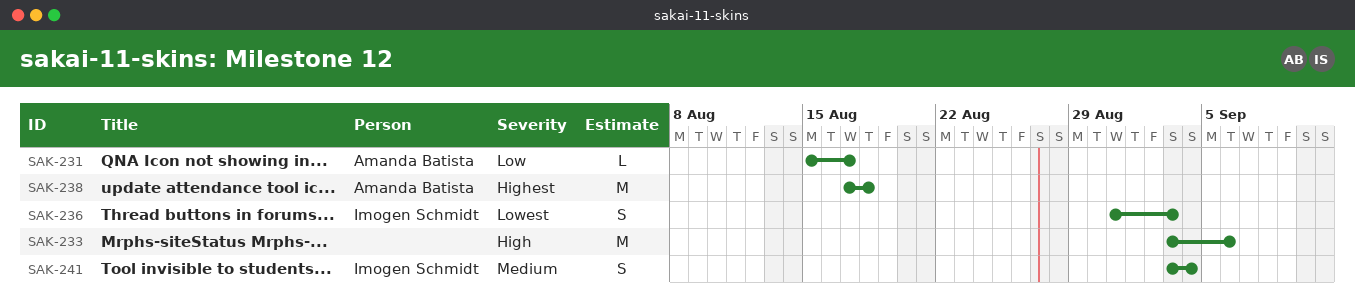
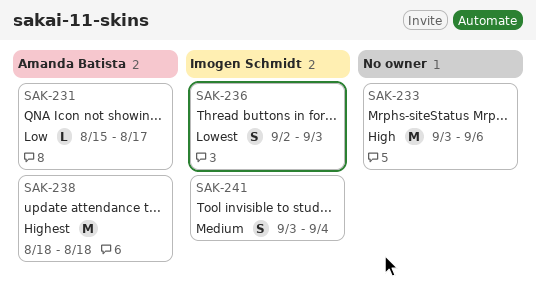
SAK-236, start: Aug 31 -> Sep 2
SAK-238, start: Aug 17 -> Aug 18

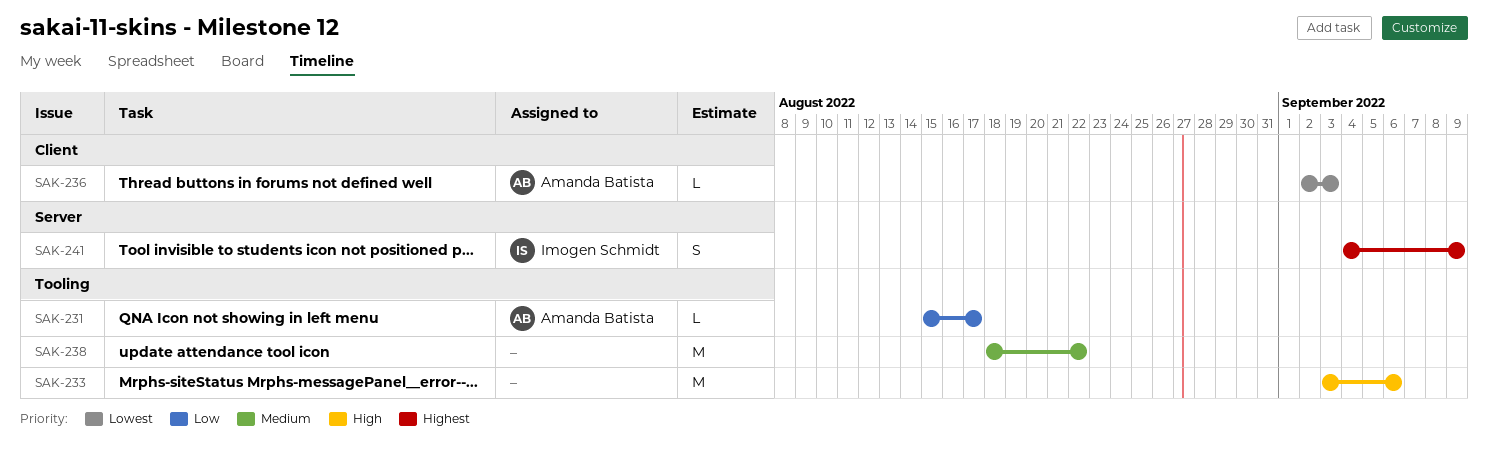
SAK-236, owner: Imogen Schmidt -> Amanda Batista
SAK-236, estimate: S -> L
SAK-238, owner: Amanda Batista -> none
SAK-238, priority: Highest -> Medium
SAK-238, due: Aug 18 -> Aug 22
SAK-241, priority: Medium -> Highest
SAK-241, start: Sep 3 -> Sep 4
SAK-241, due: Sep 4 -> Sep 9

